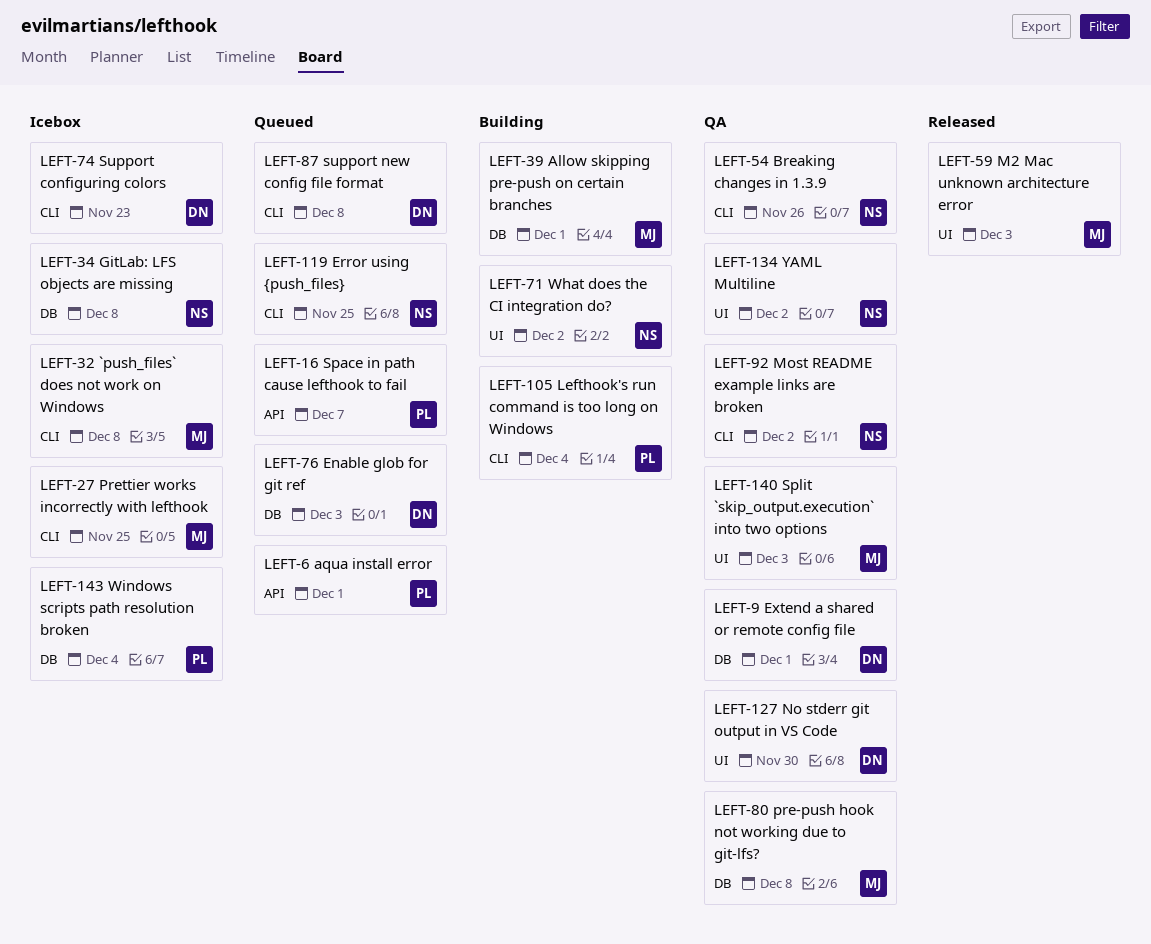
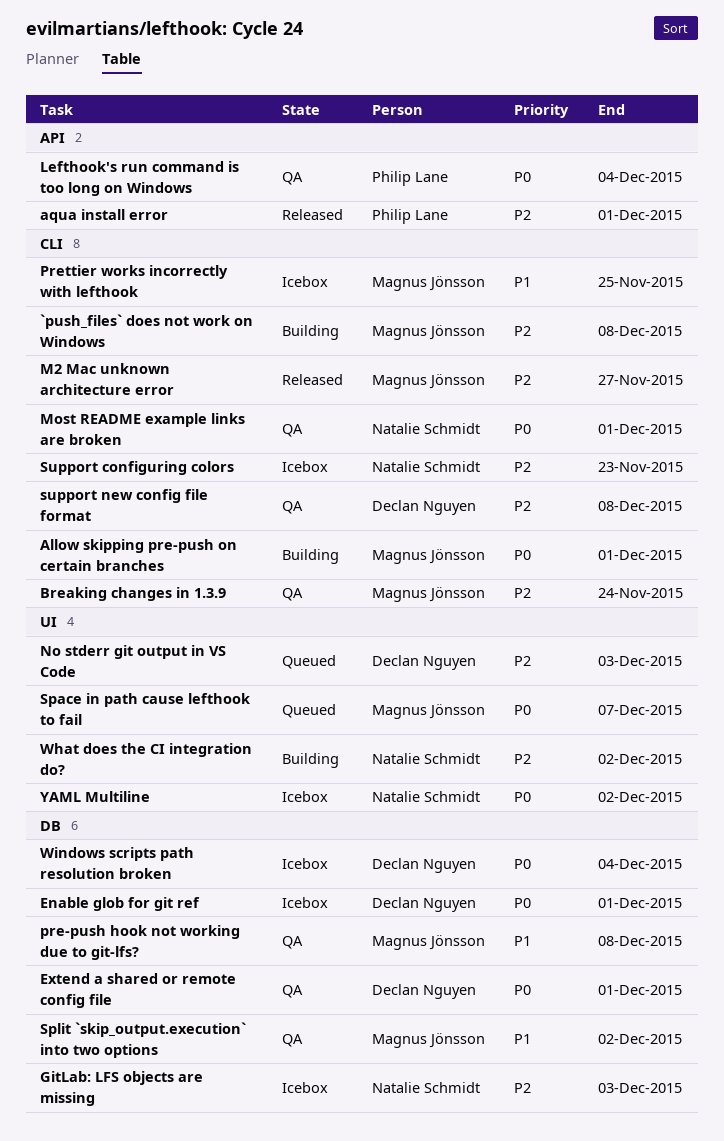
`push_files` does not work on Windows, status: Icebox -> Building
Allow skipping pre-push on certain branches, label: DB -> CLI
aqua install error, status: Queued -> Released
Breaking changes in 1.3.9, owner: Natalie Schmidt -> Magnus Jönsson
Breaking changes in 1.3.9, due: Nov 26 -> Nov 24
Enable glob for git ref, status: Queued -> Icebox
Enable glob for git ref, due: Dec 3 -> Dec 1
Error using {push_files}: present -> none
GitLab: LFS objects are missing, due: Dec 8 -> Dec 3
Lefthook's run command is too long on Windows, status: Building -> QA
Lefthook's run command is too long on Windows, label: CLI -> API
M2 Mac unknown architecture error, label: UI -> CLI
M2 Mac unknown architecture error, due: Dec 3 -> Nov 27
Most README example links are broken, due: Dec 2 -> Dec 1
No stderr git output in VS Code, status: QA -> Queued
No stderr git output in VS Code, due: Nov 30 -> Dec 3
Space in path cause lefthook to fail, owner: Philip Lane -> Magnus Jönsson
Space in path cause lefthook to fail, label: API -> UI
Split `skip_output.execution` into two options, label: UI -> DB
Split `skip_output.execution` into two options, due: Dec 3 -> Dec 2
Support configuring colors, owner: Declan Nguyen -> Natalie Schmidt
support new config file format, status: Queued -> QA
Windows scripts path resolution broken, owner: Philip Lane -> Declan Nguyen
YAML Multiline, status: QA -> Icebox

